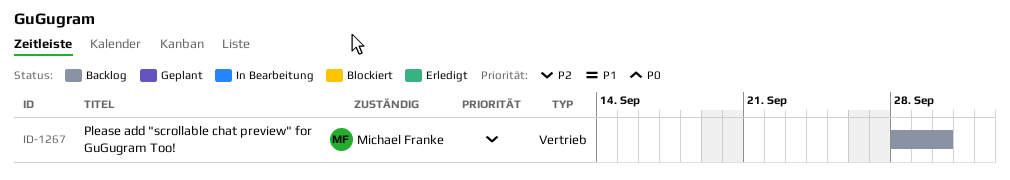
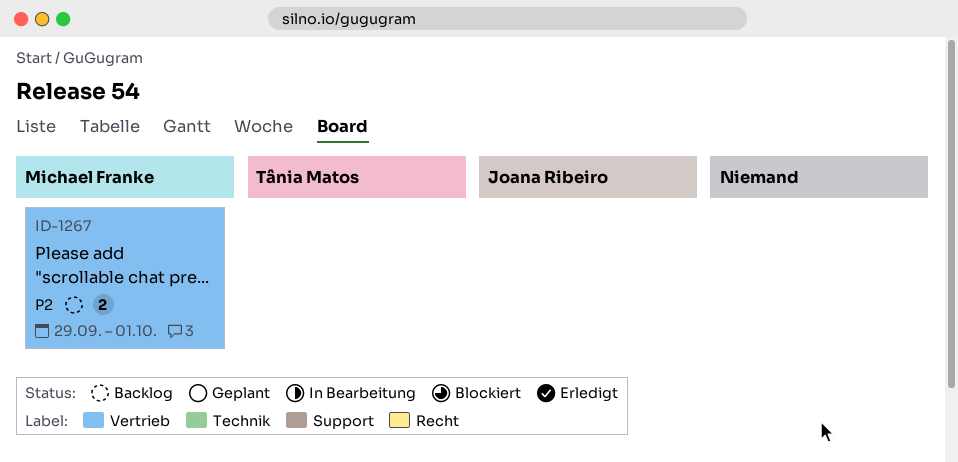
ID-1267, start: Sep 28 -> Sep 29
ID-1267, due: Sep 30 -> Oct 1

